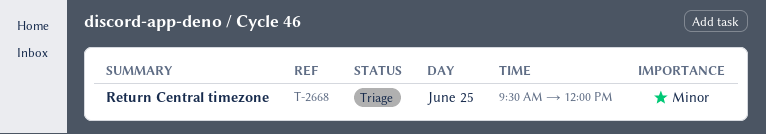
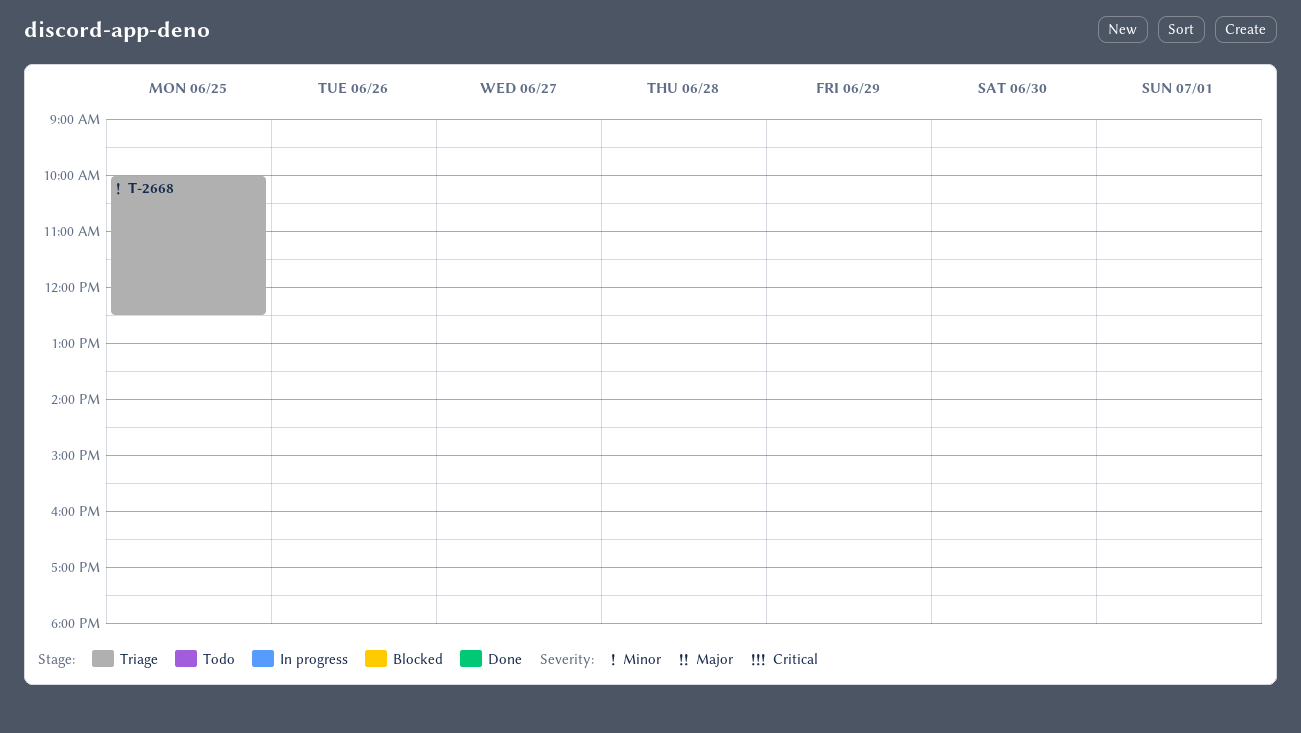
T-2668, begins: 09:30 -> 10:00
T-2668, ends: 12:00 -> 12:30

